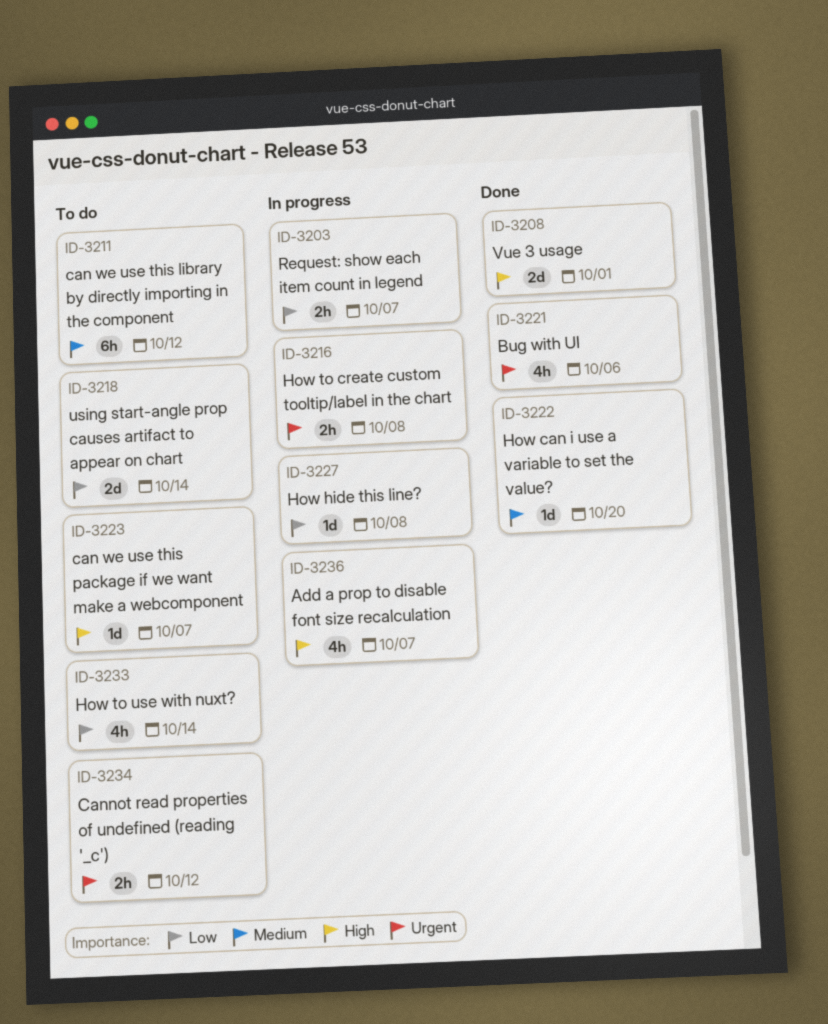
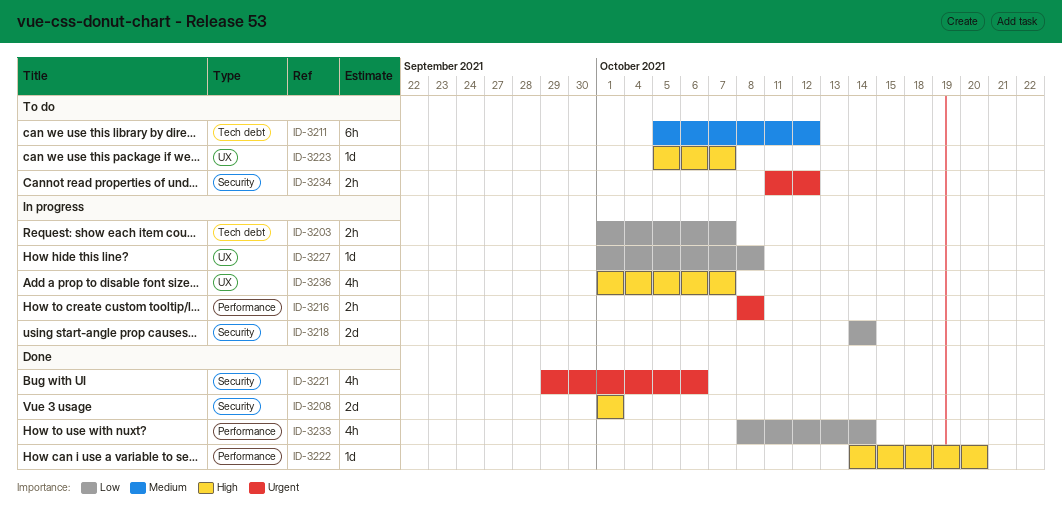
ID-3218, status: To do -> In progress
ID-3222, priority: Medium -> High
ID-3233, status: To do -> Done

